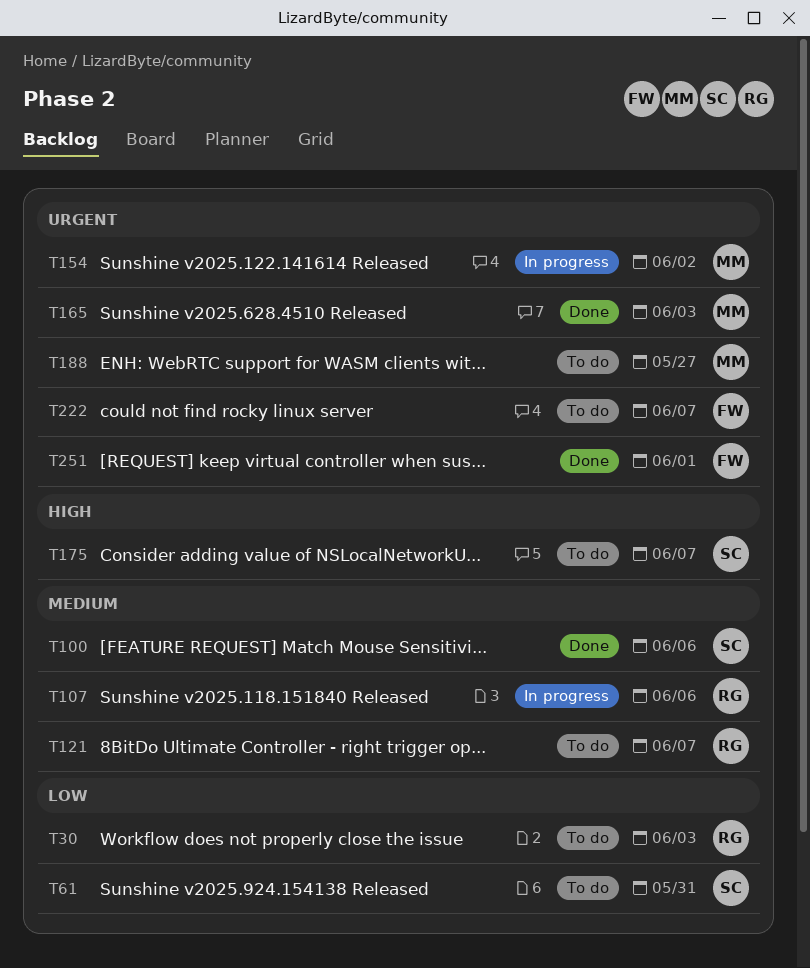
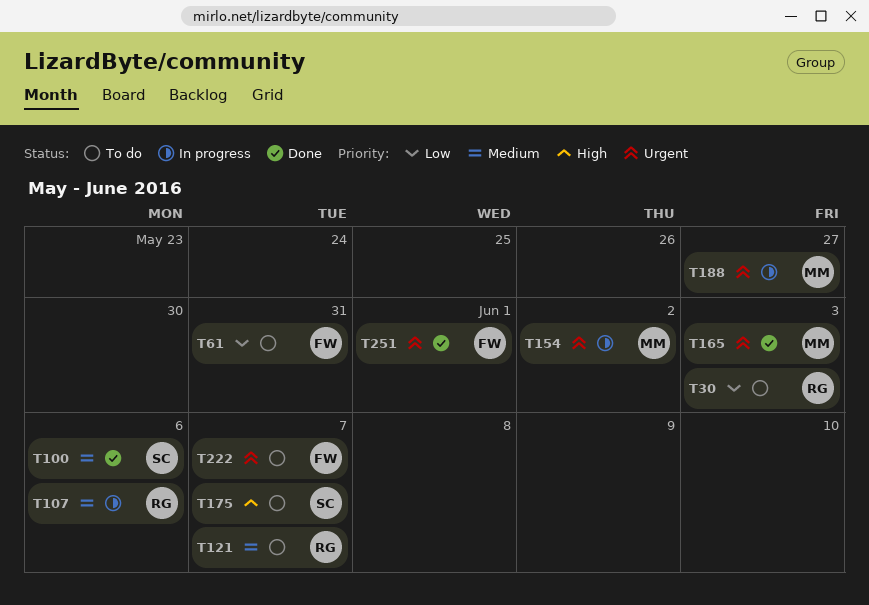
T61, owner: SC -> FW
T188, status: To do -> In progress

